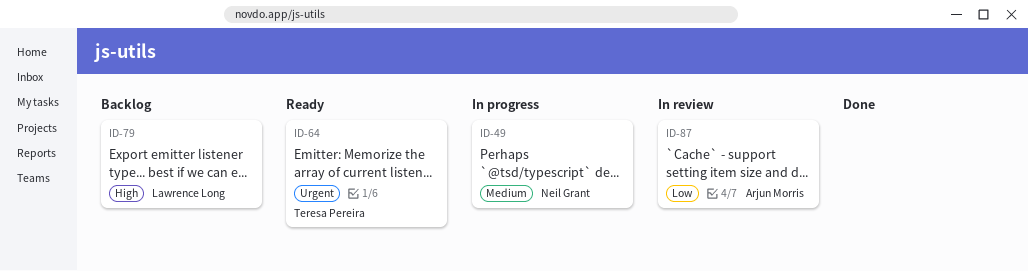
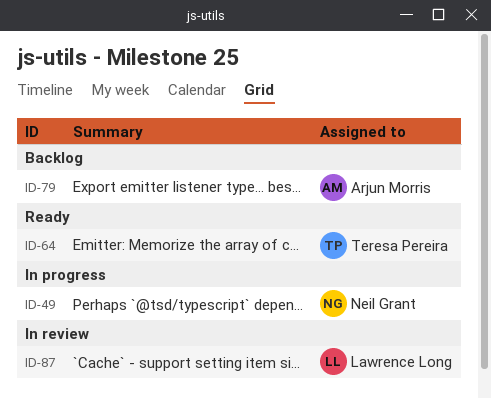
ID-79, owner: Lawrence Long -> Arjun Morris
ID-87, owner: Arjun Morris -> Lawrence Long

